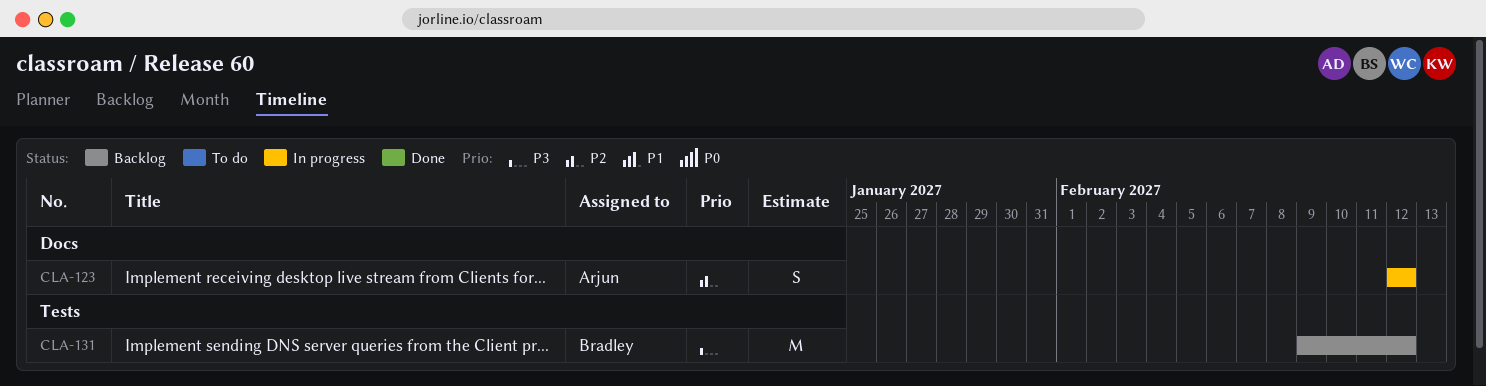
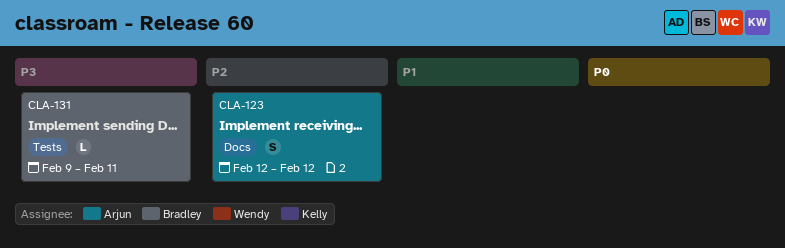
CLA-131, estimate: M -> L
CLA-131, due: Feb 12 -> Feb 11

